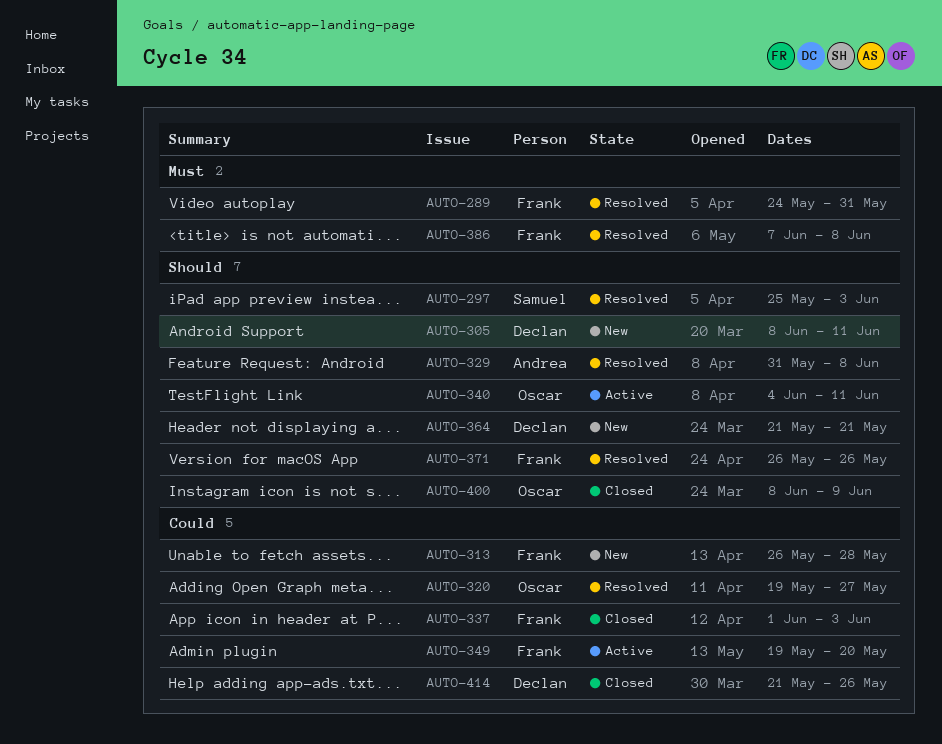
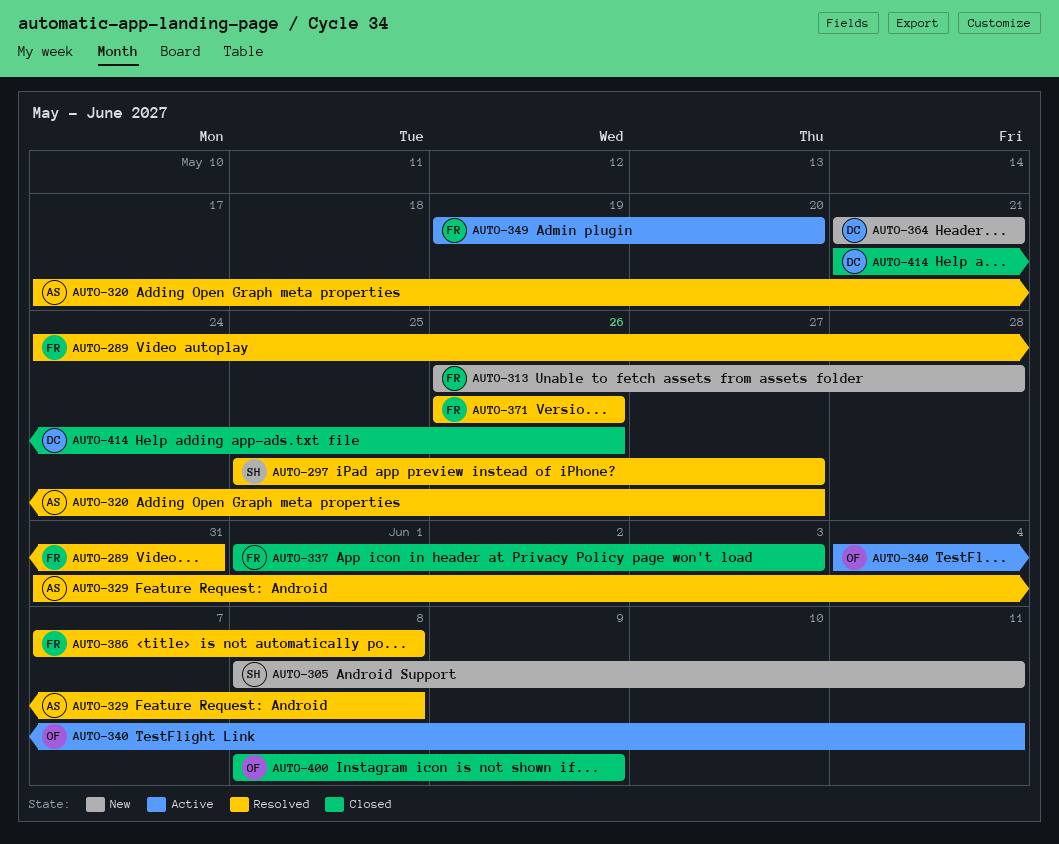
AUTO-297, due: Jun 3 -> May 27
AUTO-305, owner: Declan -> Samuel
AUTO-320, owner: Oscar -> Andrea
AUTO-320, start: May 19 -> May 17

